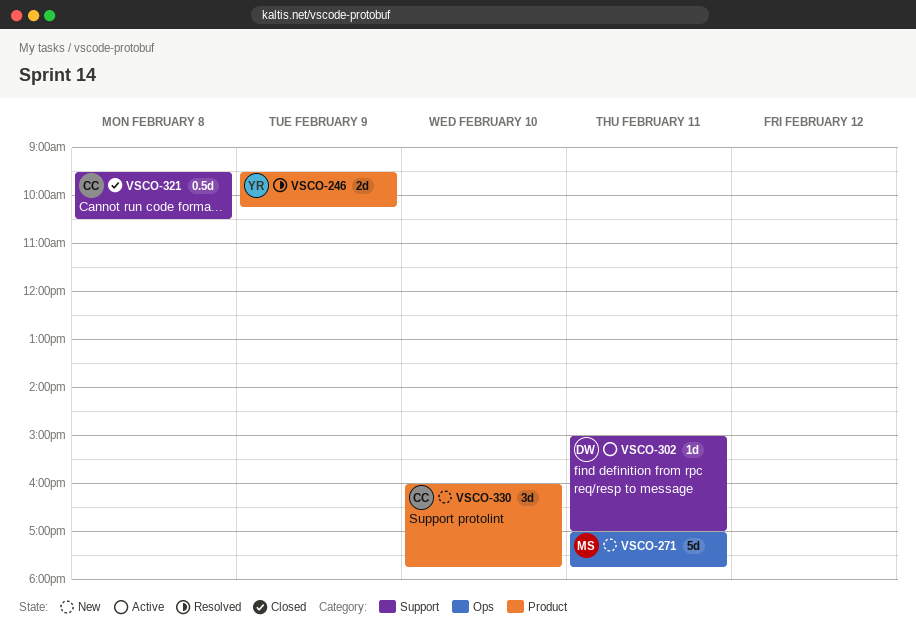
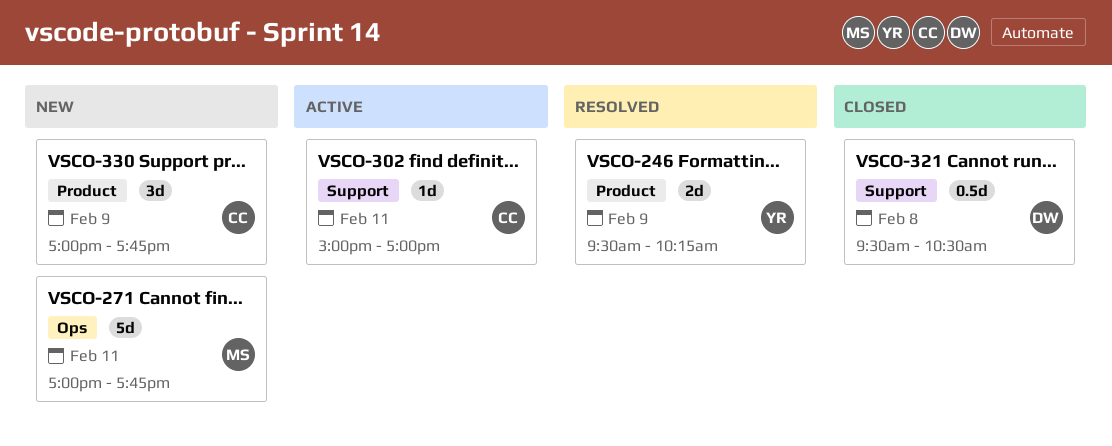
VSCO-302, owner: DW -> CC
VSCO-321, owner: CC -> DW
VSCO-330, day: Feb 10 -> Feb 9
VSCO-330, begins: 16:00 -> 17:00

